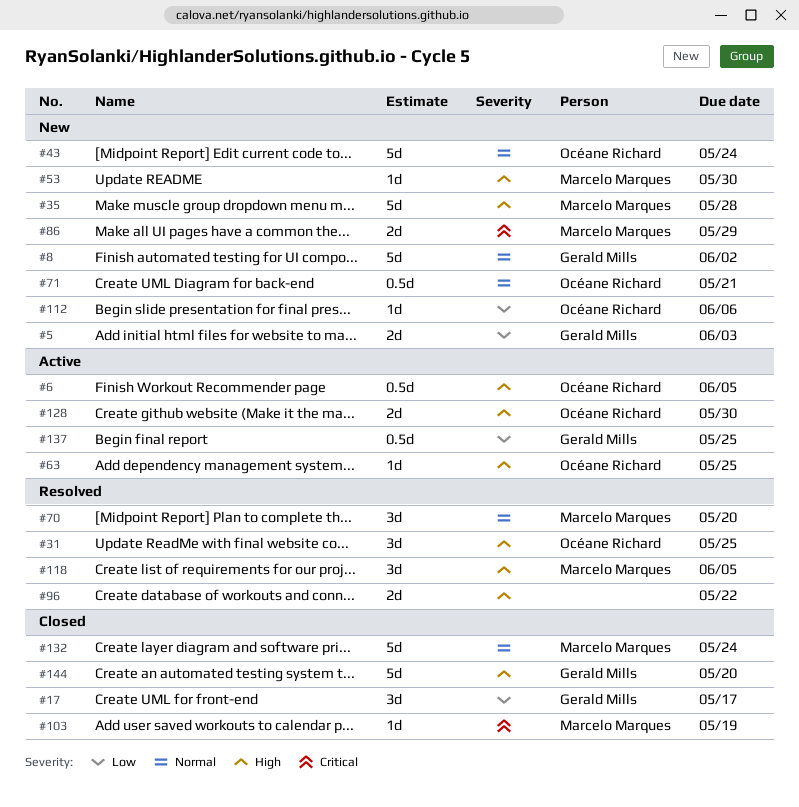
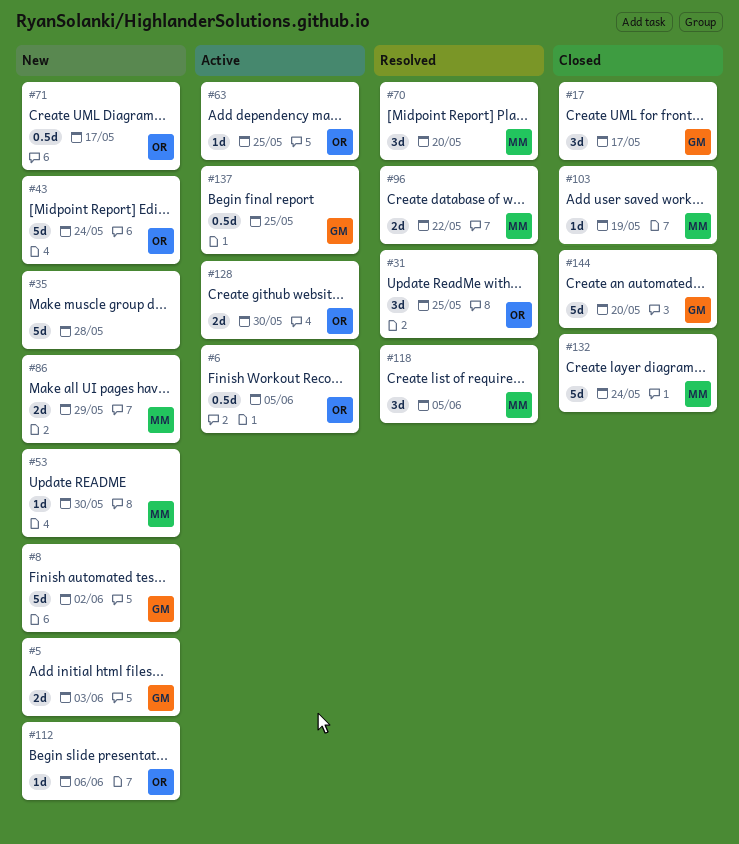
#35, owner: Marcelo Marques -> none
#71, due: May 21 -> May 17
#96, owner: none -> Marcelo Marques

